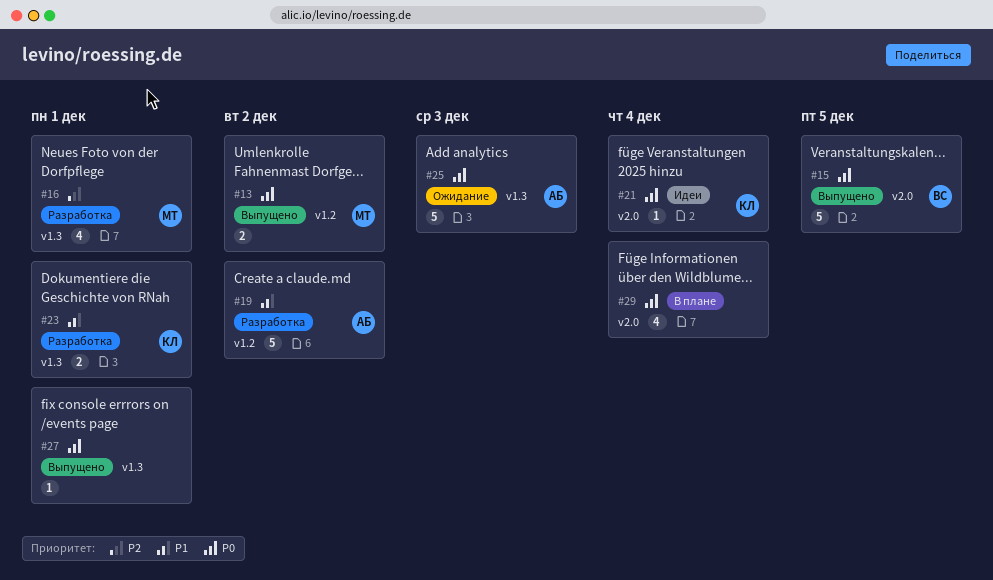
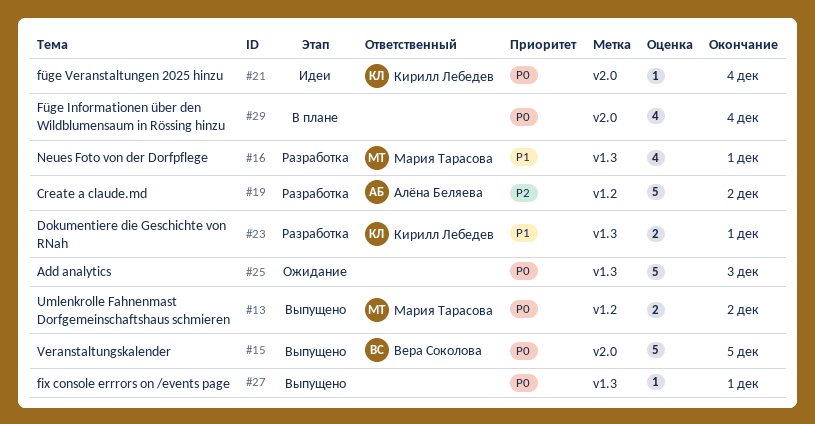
#16, priority: P2 -> P1
#19, priority: P1 -> P2
#25, owner: Алёна Беляева -> none

